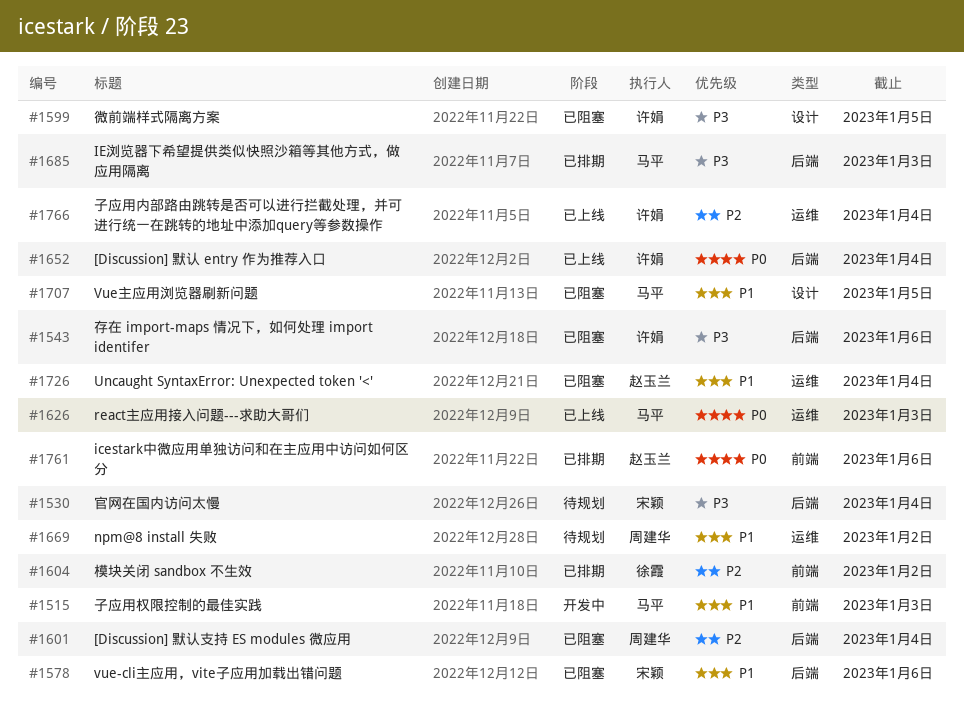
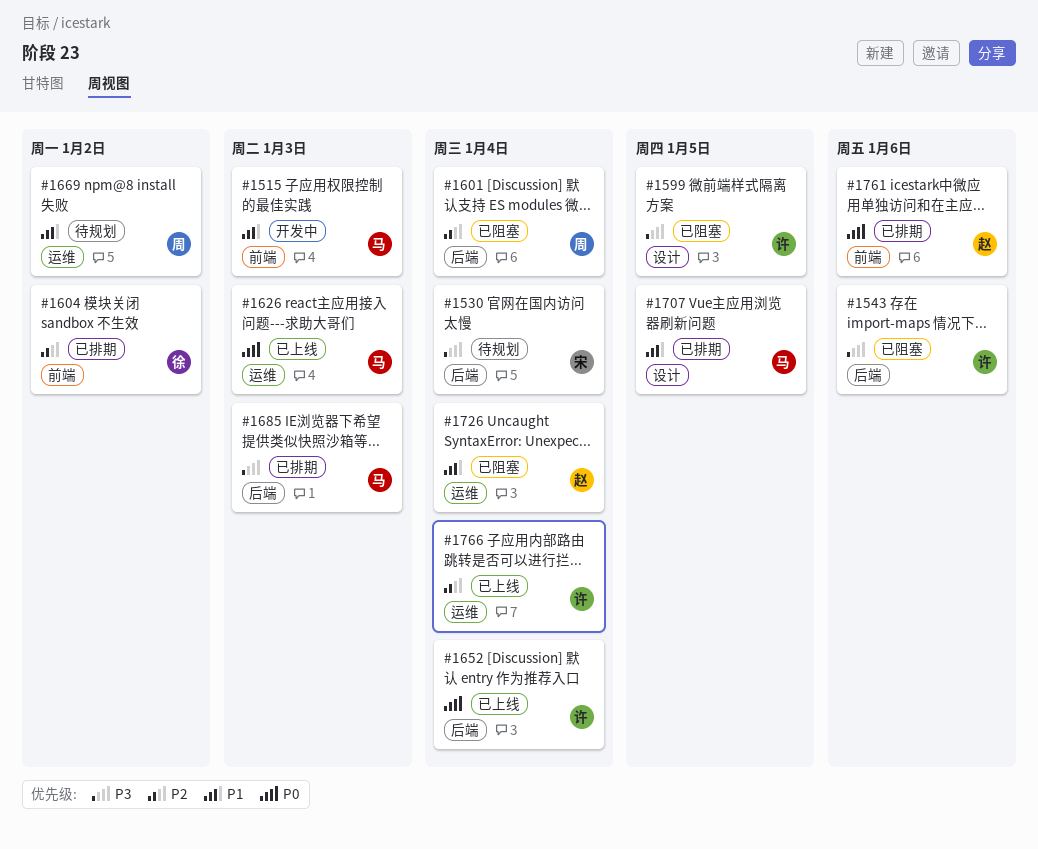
#1578: present -> none
#1707, status: 已阻塞 -> 已排期

